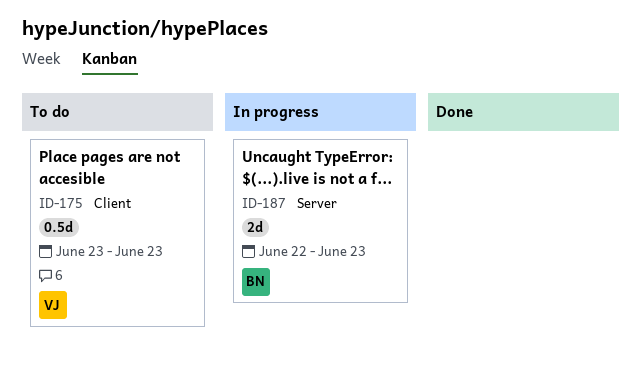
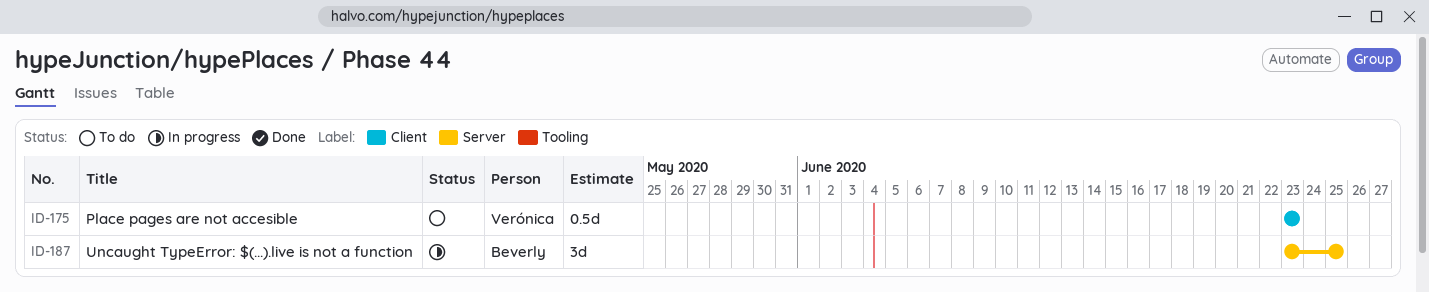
ID-187, estimate: 2d -> 3d
ID-187, start: Jun 22 -> Jun 23
ID-187, due: Jun 23 -> Jun 25

